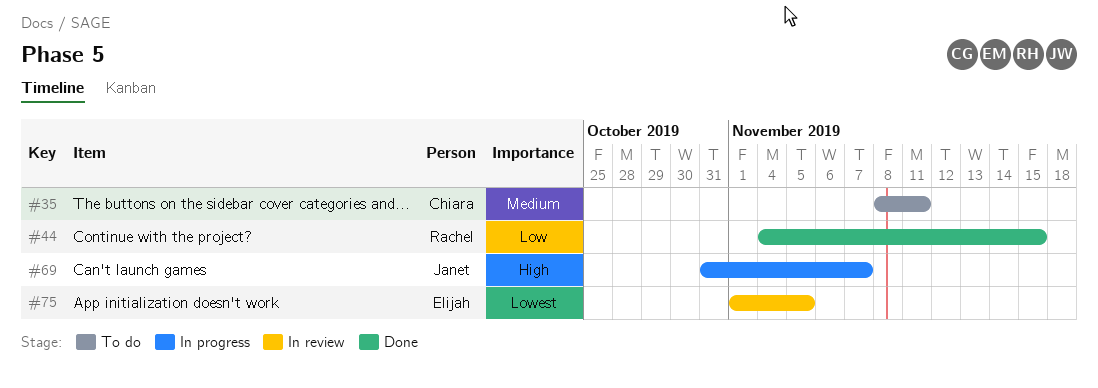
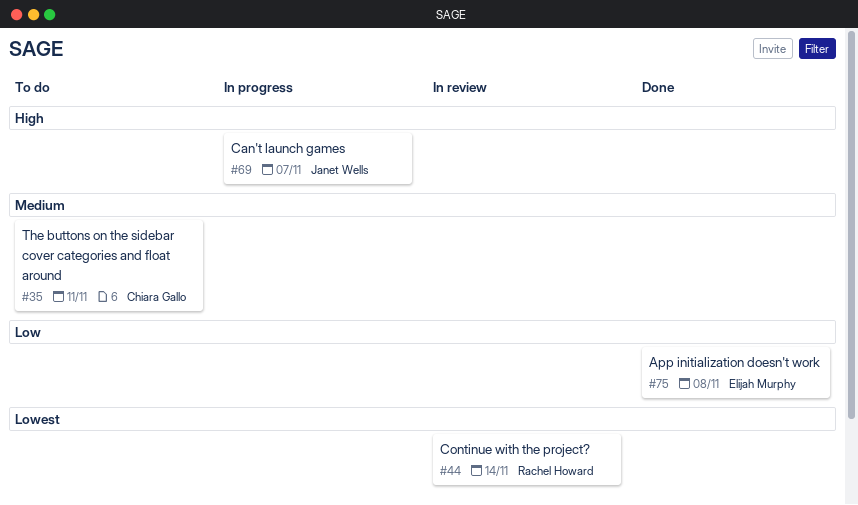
#44, status: Done -> In review
#44, priority: Low -> Lowest
#44, due: Nov 15 -> Nov 14
#75, status: In review -> Done
#75, priority: Lowest -> Low
#75, due: Nov 5 -> Nov 8

